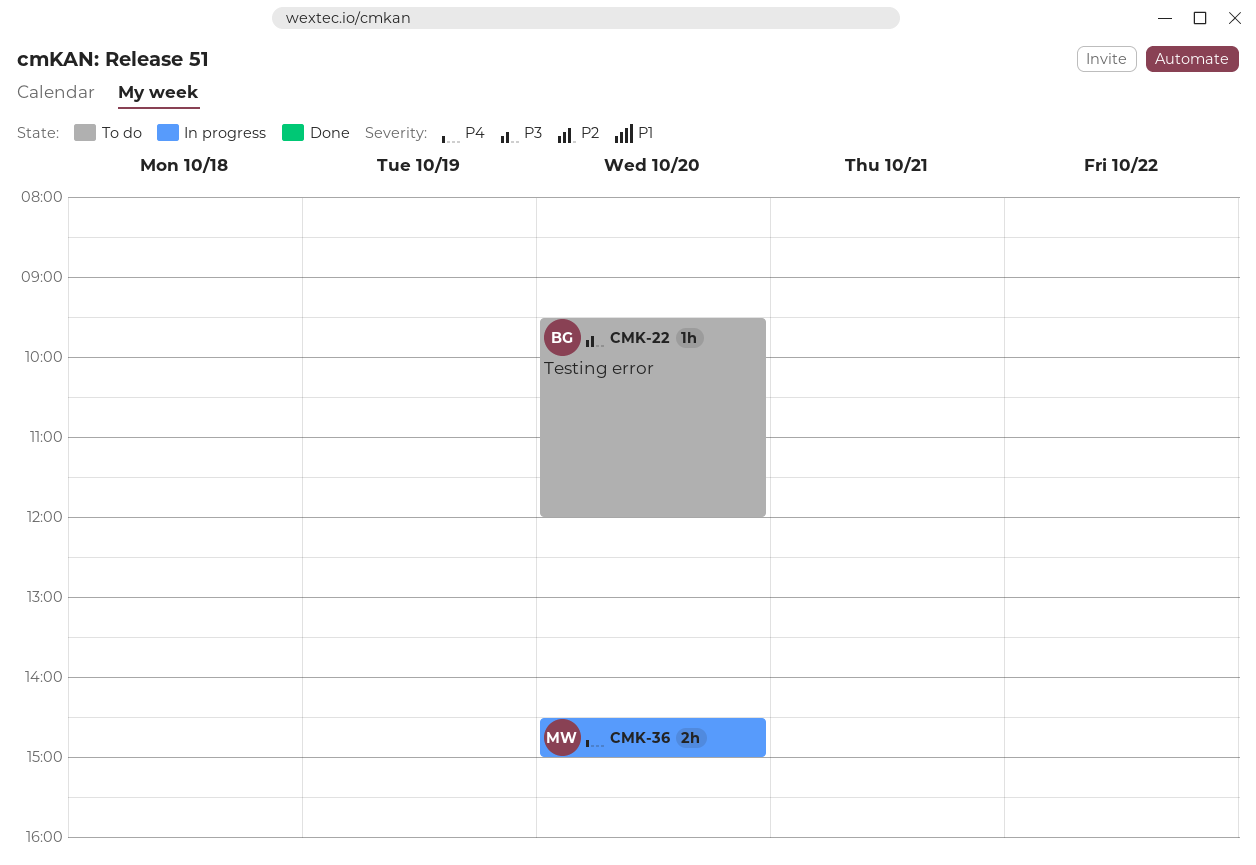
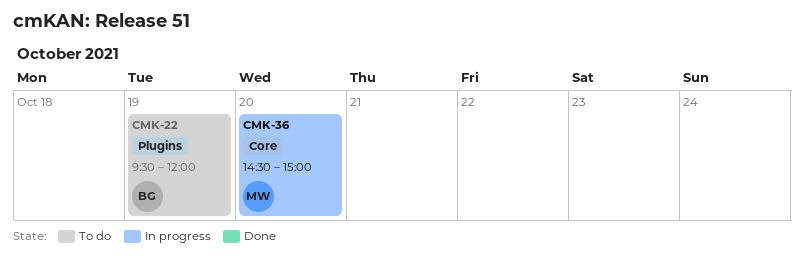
CMK-22, day: Oct 20 -> Oct 19

